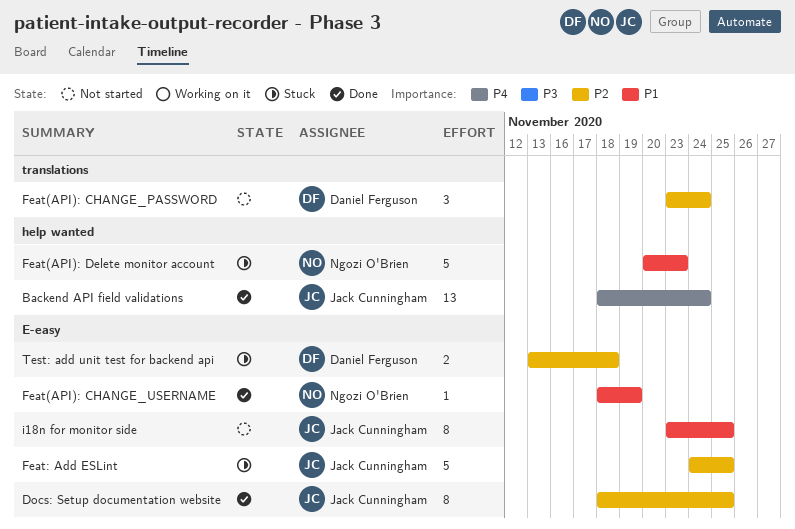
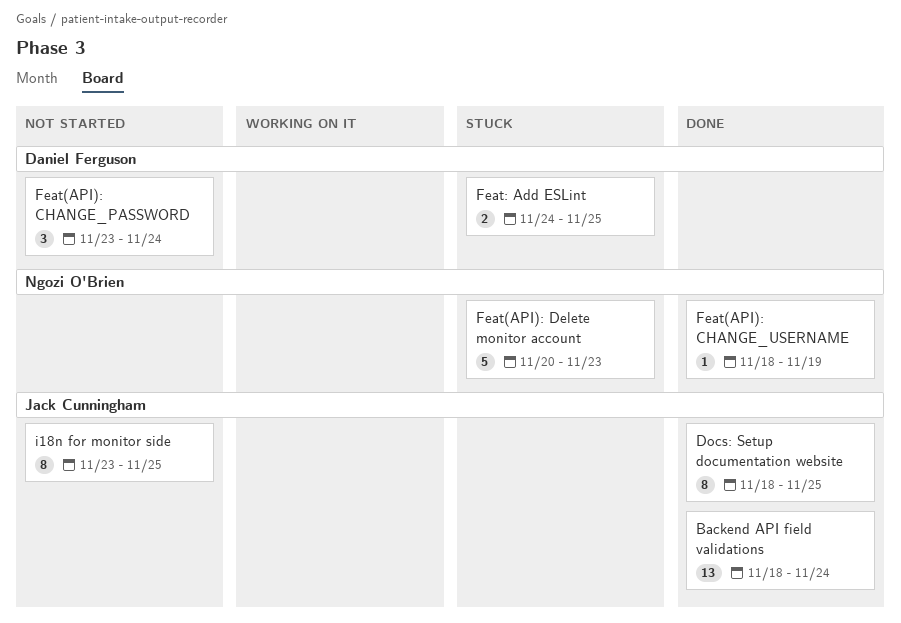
Feat: Add ESLint, owner: Jack Cunningham -> Daniel Ferguson
Feat: Add ESLint, estimate: 5 -> 2
Test: add unit test for backend api: present -> none

